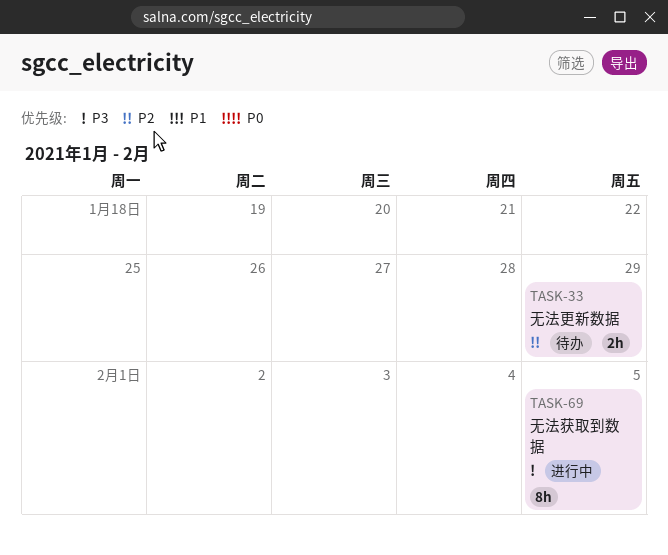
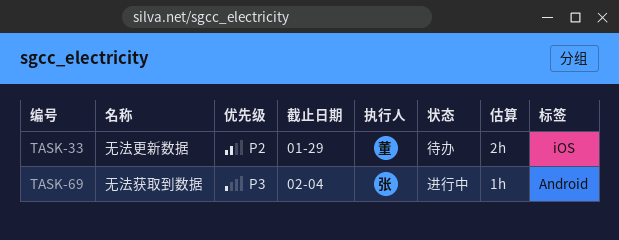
TASK-69, estimate: 8h -> 1h
TASK-69, due: Feb 5 -> Feb 4

